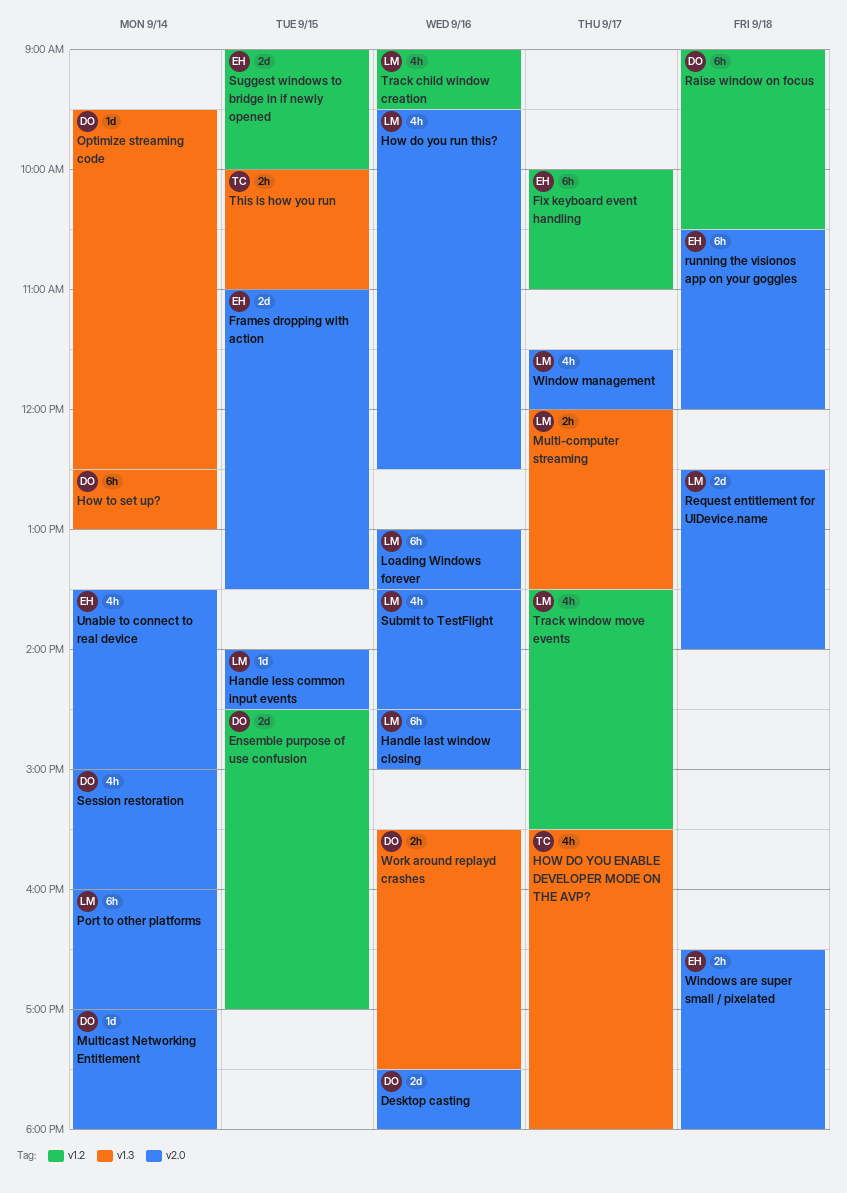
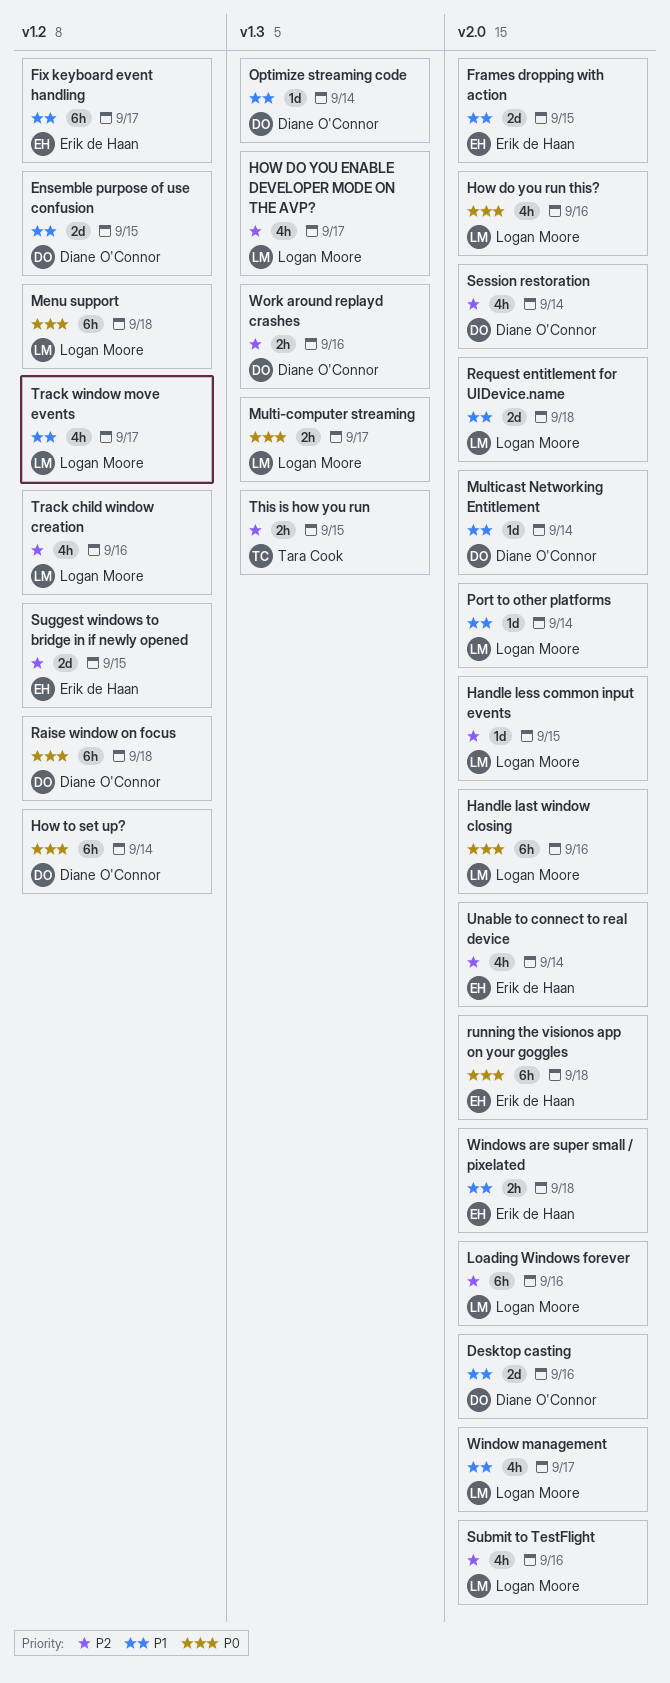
HOW DO YOU ENABLE DEVELOPER MODE ON THE AVP?, owner: Tara Cook -> Logan Moore
How to set up?, label: v1.3 -> v1.2
Menu support: none -> present
Port to other platforms, estimate: 6h -> 1d

